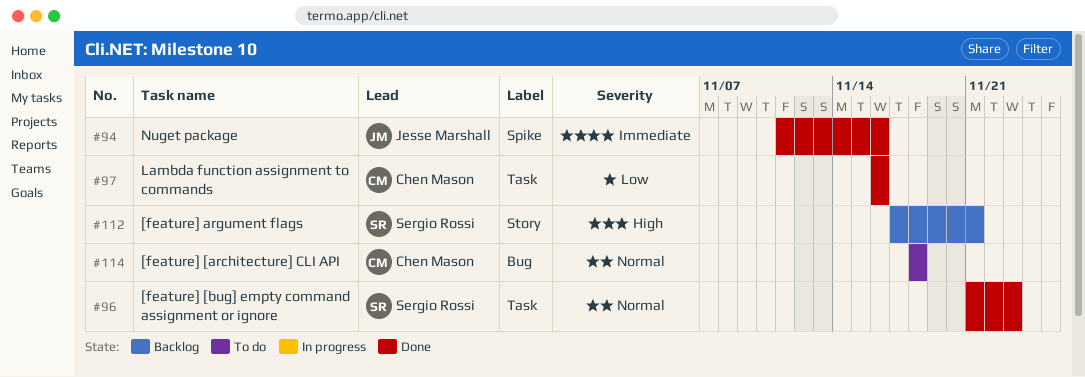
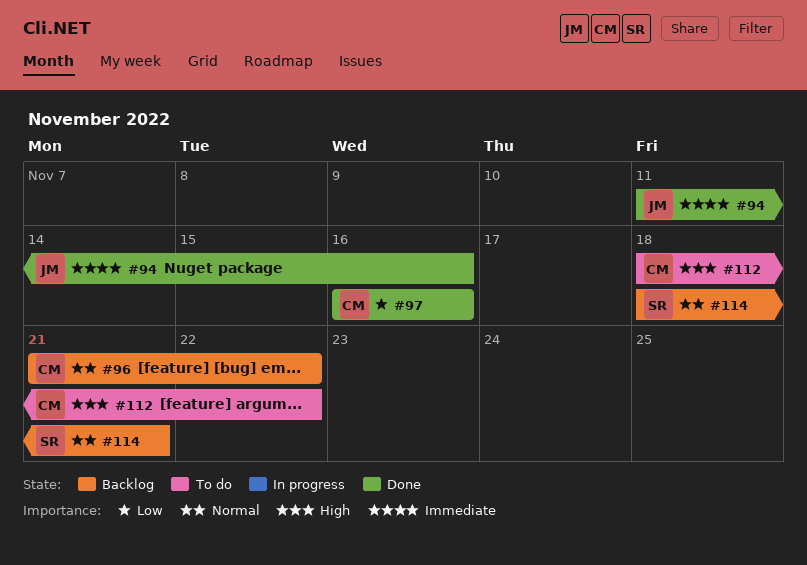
#96, status: Done -> Backlog
#96, owner: Sergio Rossi -> Chen Mason
#96, due: Nov 23 -> Nov 22
#112, status: Backlog -> To do
#112, owner: Sergio Rossi -> Chen Mason
#112, start: Nov 17 -> Nov 18
#112, due: Nov 21 -> Nov 22
#114, status: To do -> Backlog
#114, owner: Chen Mason -> Sergio Rossi
#114, due: Nov 18 -> Nov 21

